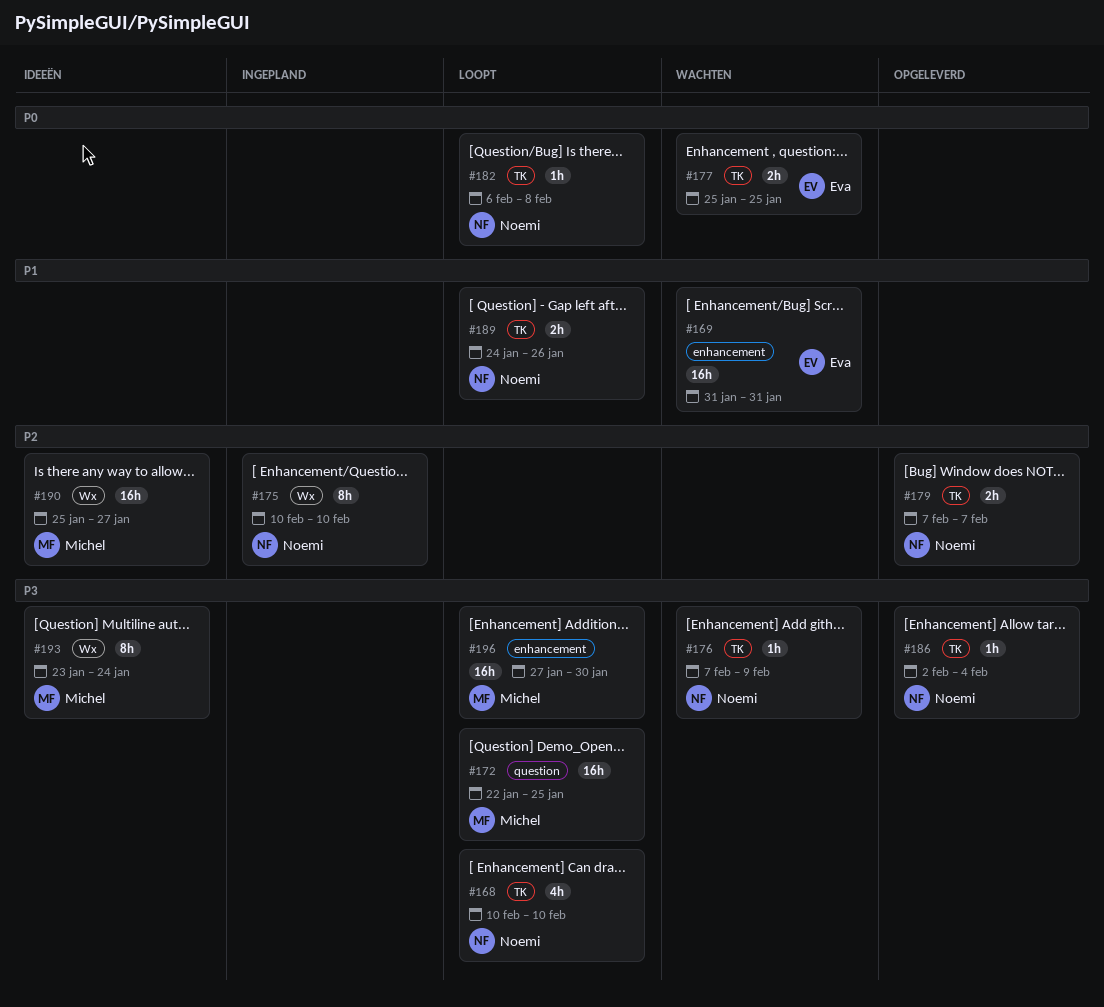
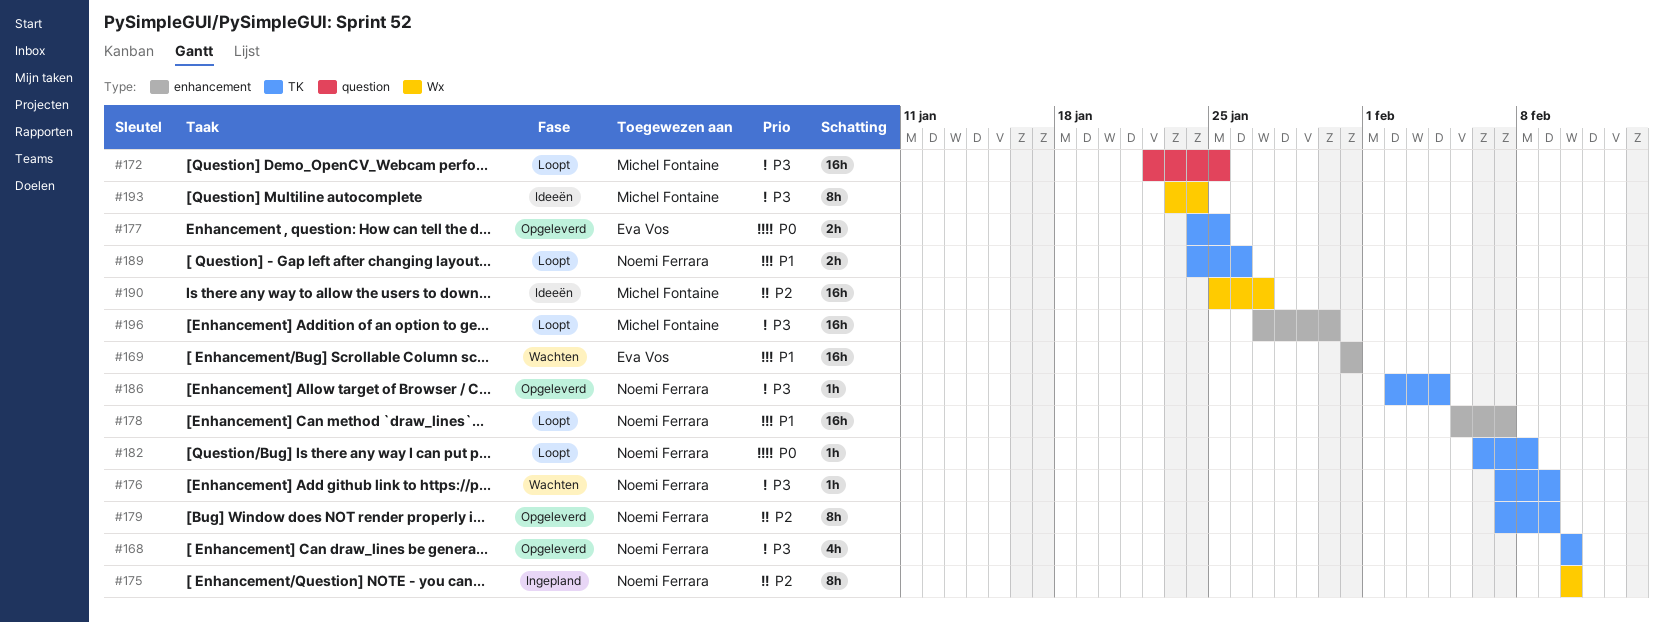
#168, status: Loopt -> Opgeleverd
#177, status: Wachten -> Opgeleverd
#177, start: Jan 25 -> Jan 24
#178: none -> present
#179, estimate: 2h -> 8h
#179, due: Feb 7 -> Feb 9

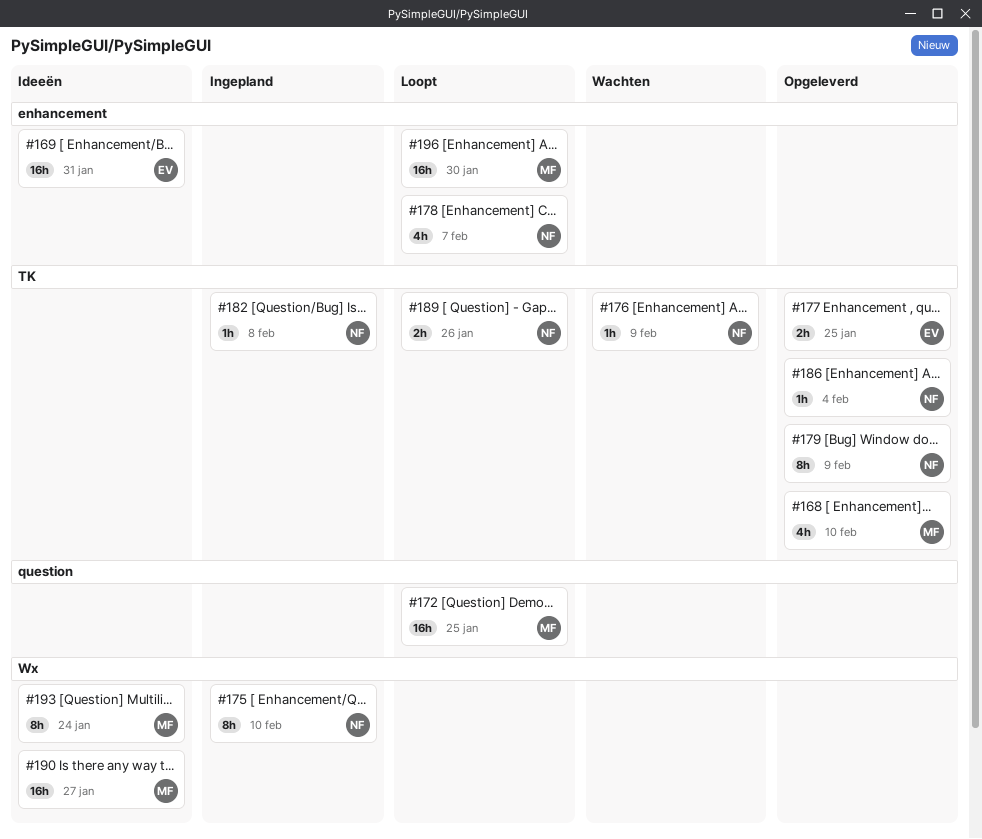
#168, owner: Noemi Ferrara -> Michel Fontaine
#169, status: Wachten -> Ideeën
#178, estimate: 16h -> 4h
#182, status: Loopt -> Ingepland

